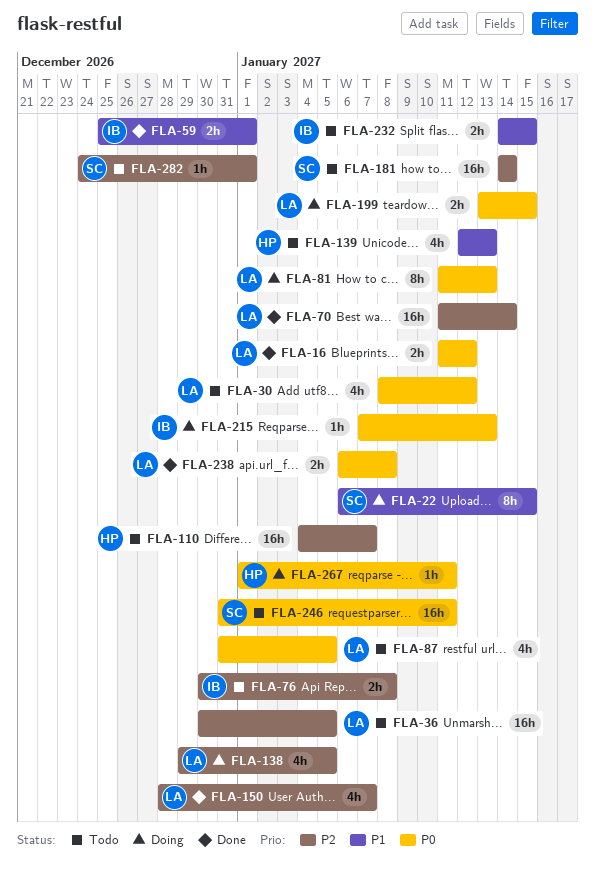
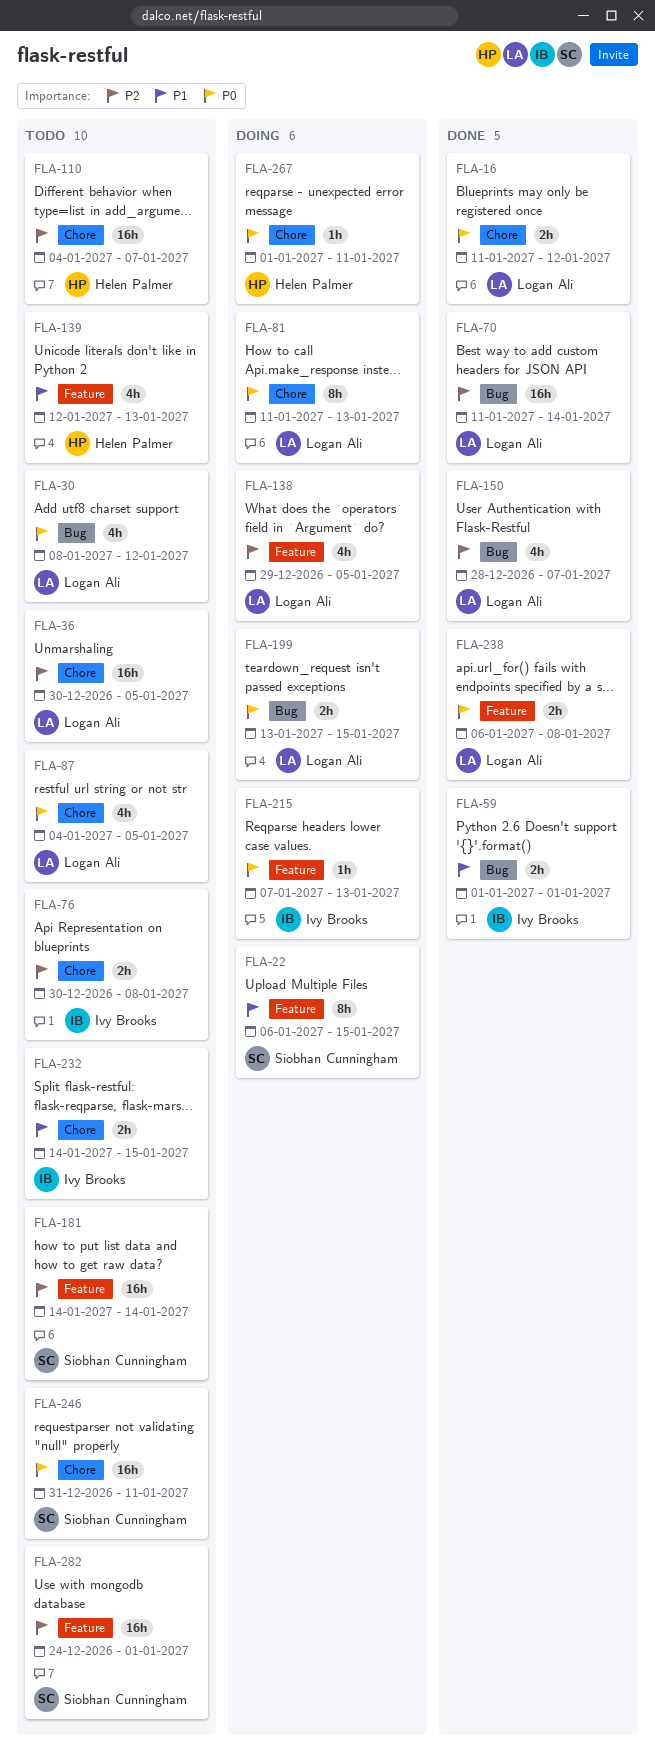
FLA-59, start: Dec 25 -> Jan 1
FLA-87, start: Dec 31 -> Jan 4
FLA-282, estimate: 1h -> 16h

